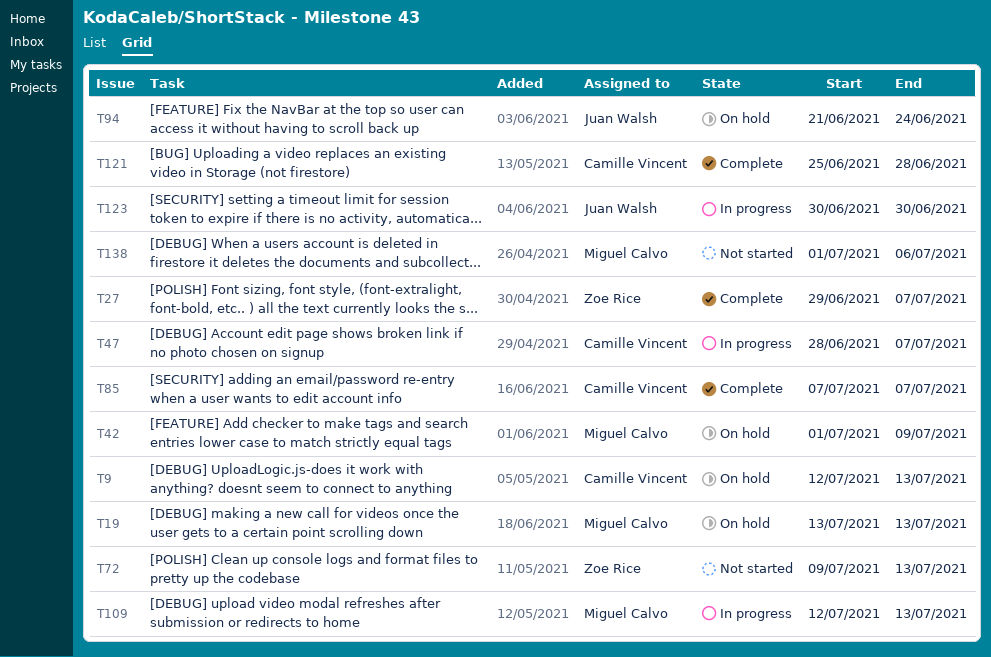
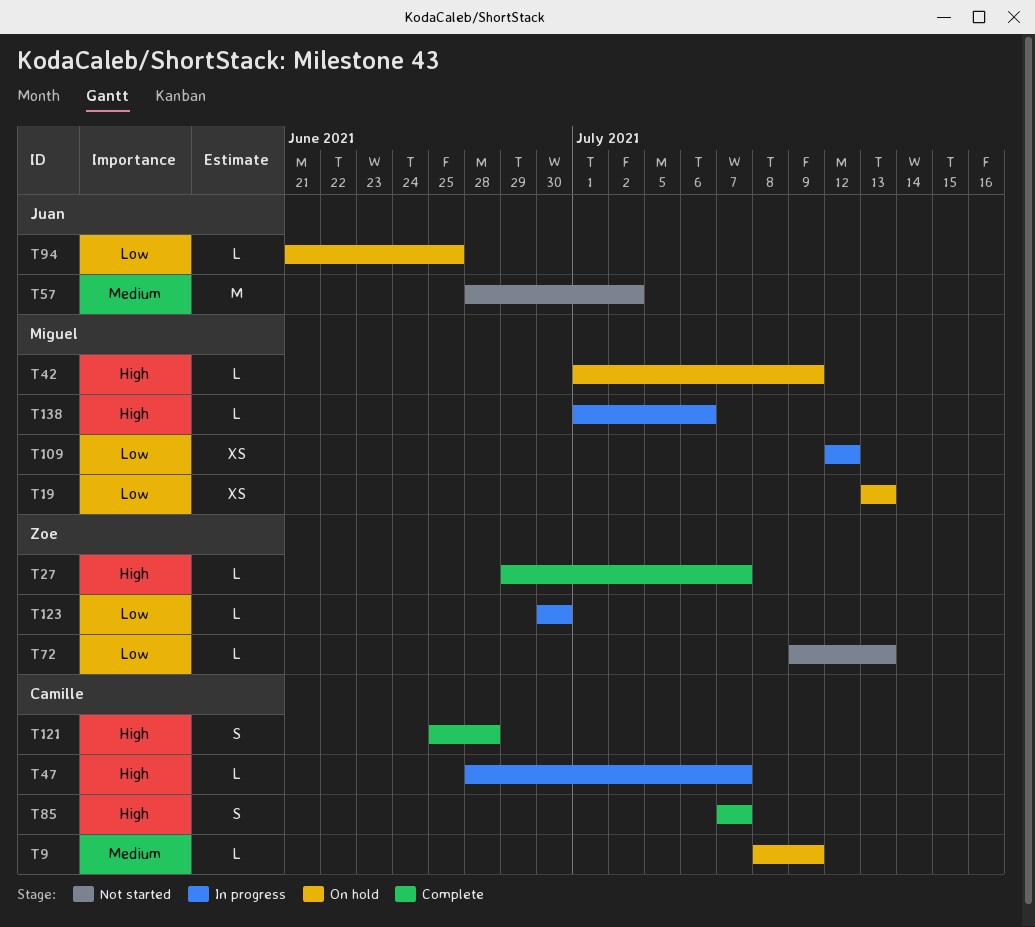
T9, start: Jul 12 -> Jul 8
T9, due: Jul 13 -> Jul 9
T57: none -> present
T94, due: Jun 24 -> Jun 25
T109, due: Jul 13 -> Jul 12
T123, owner: Juan Walsh -> Zoe Rice
T138, status: Not started -> In progress

